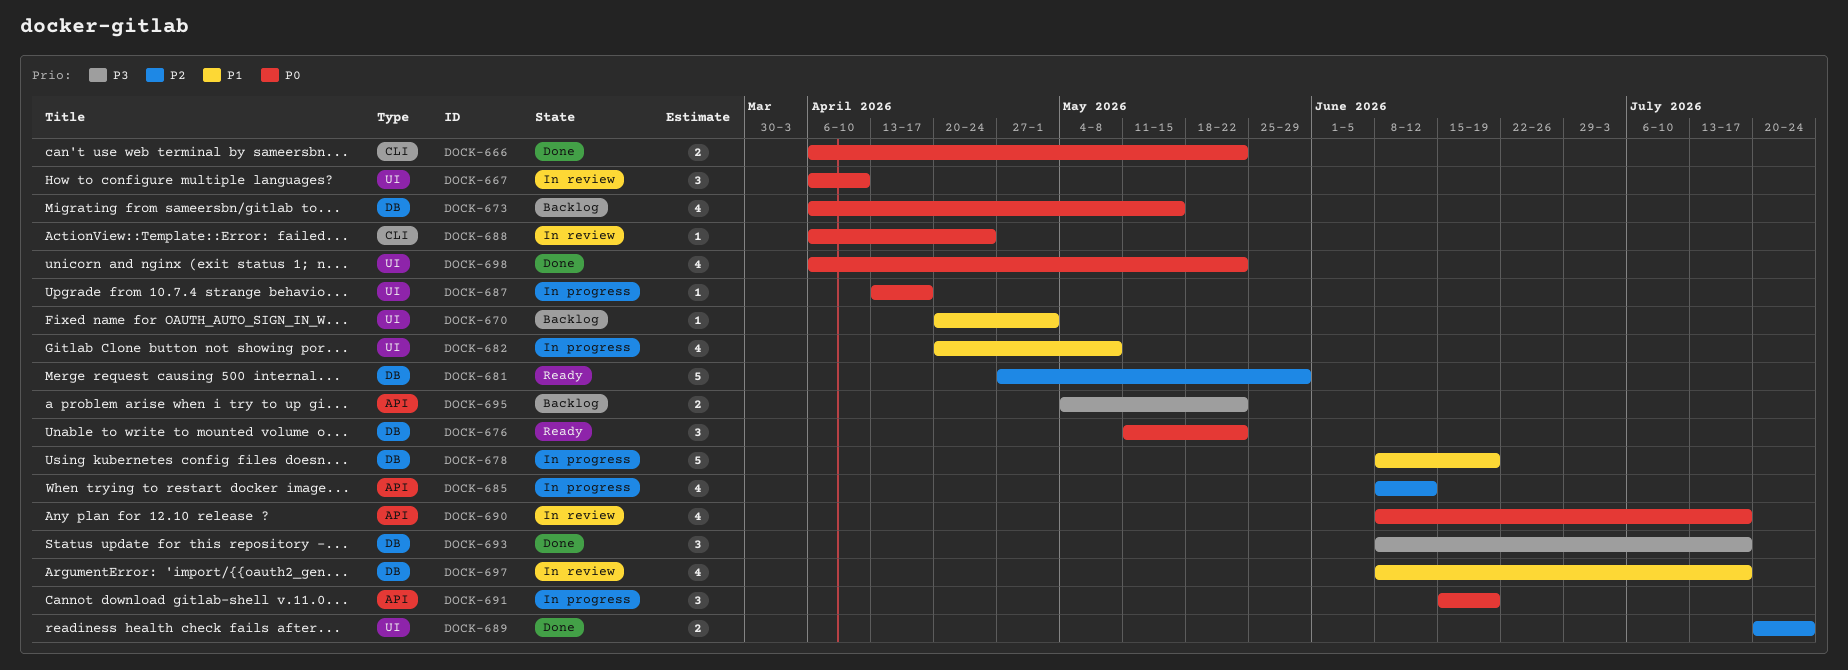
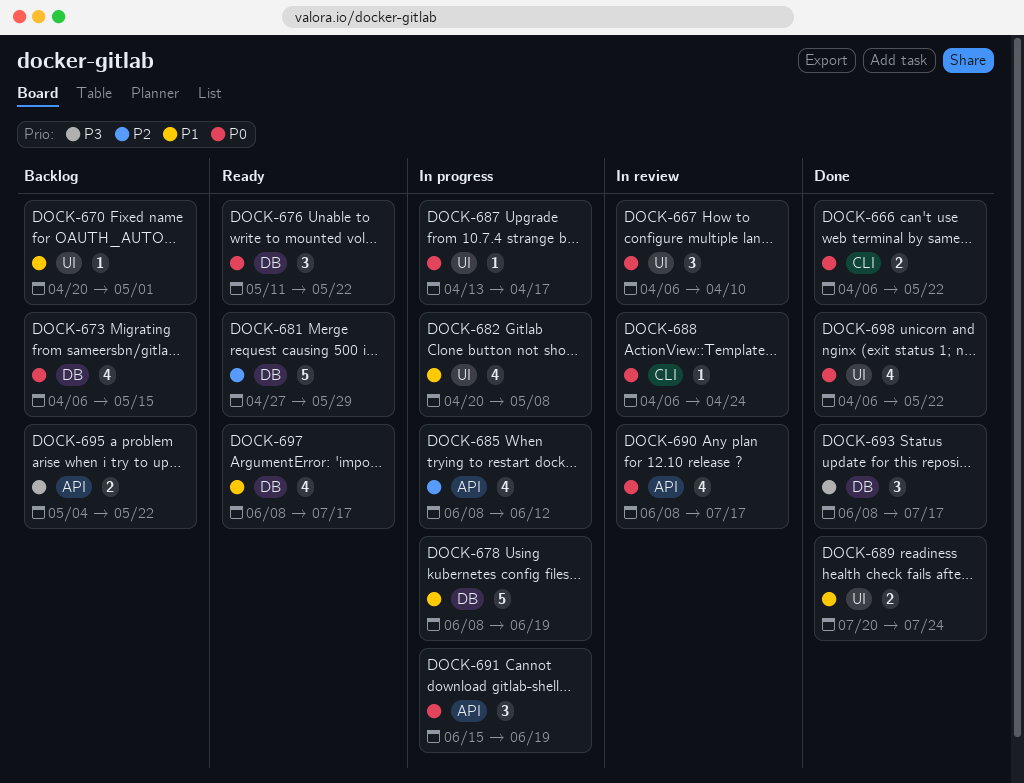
DOCK-689, priority: P2 -> P1
DOCK-697, status: In review -> Ready

